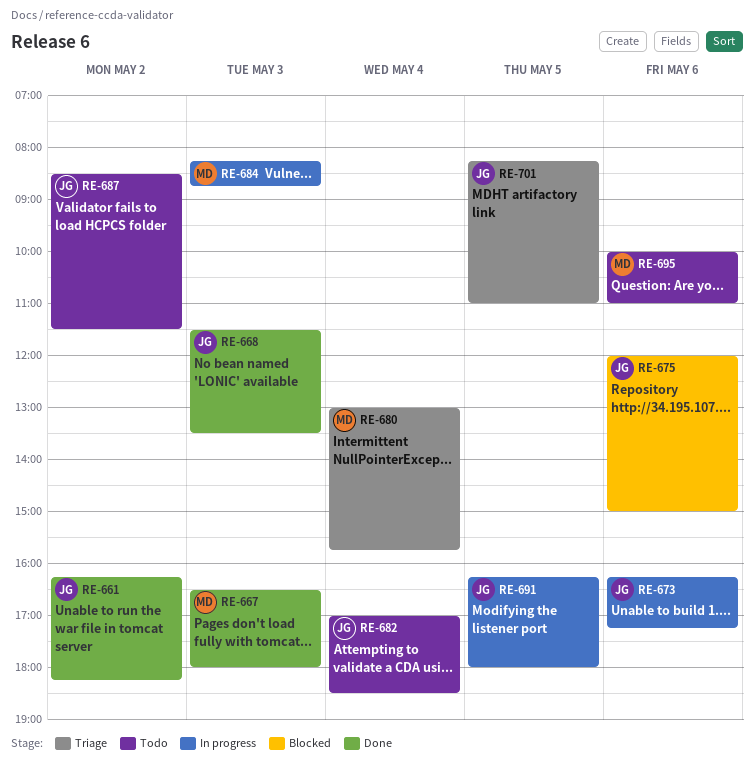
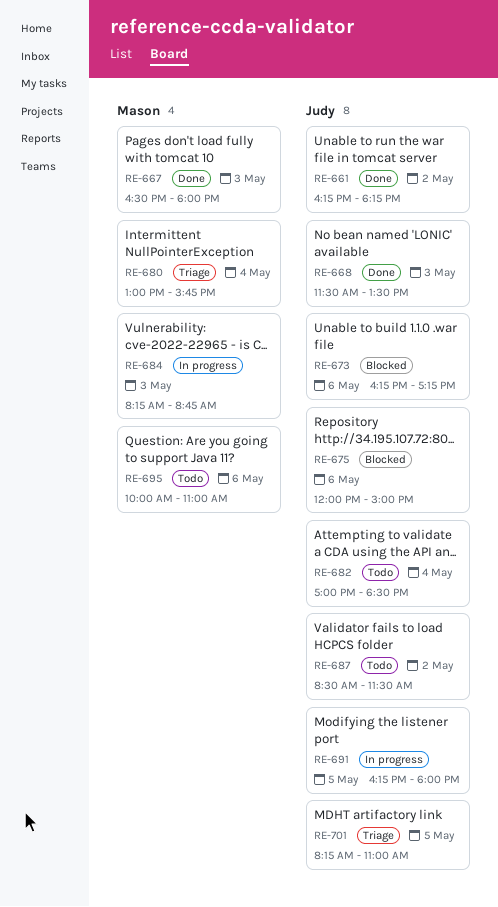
RE-673, status: In progress -> Blocked

